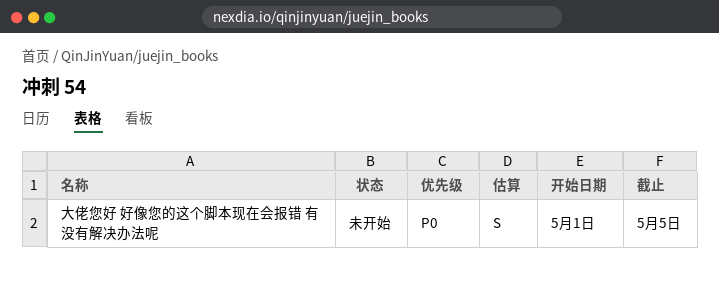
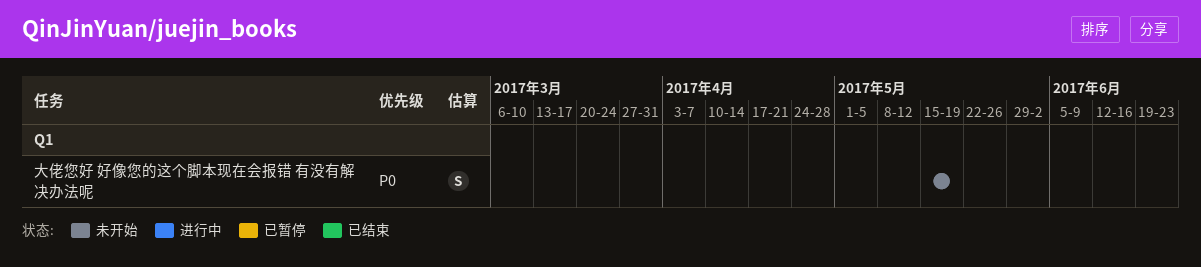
大佬您好 好像您的这个脚本现在会报错 有没有解决办法呢, start: May 1 -> May 15
大佬您好 好像您的这个脚本现在会报错 有没有解决办法呢, due: May 5 -> May 19

